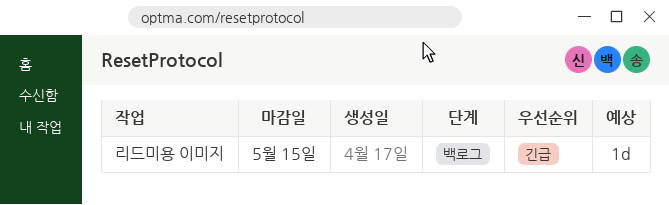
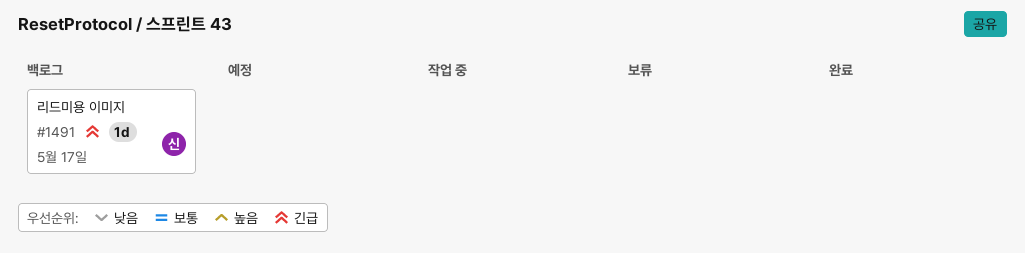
리드미용 이미지, due: May 15 -> May 17

